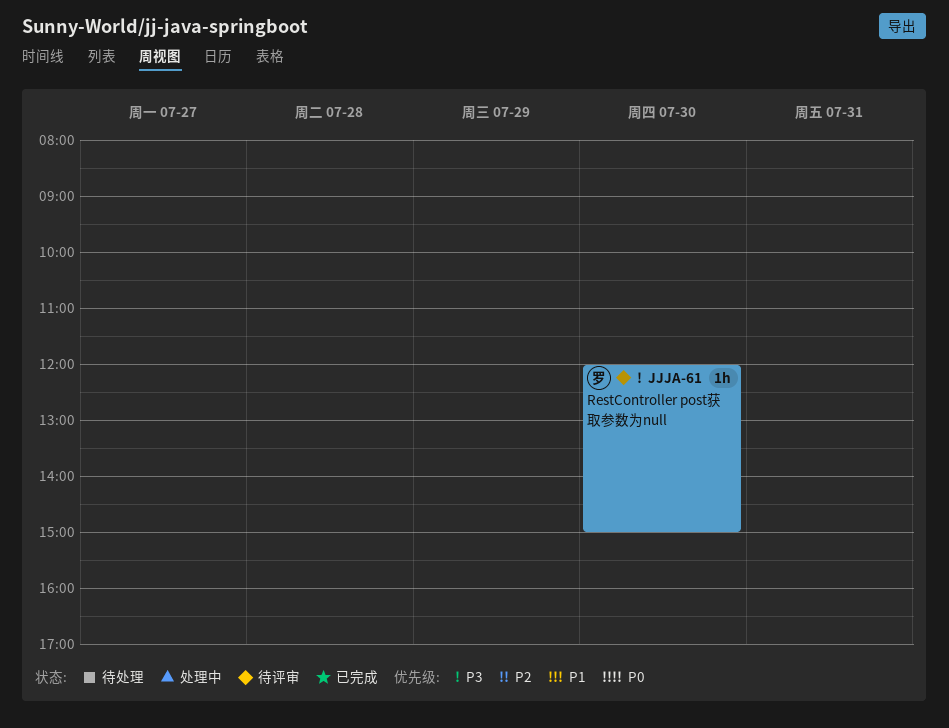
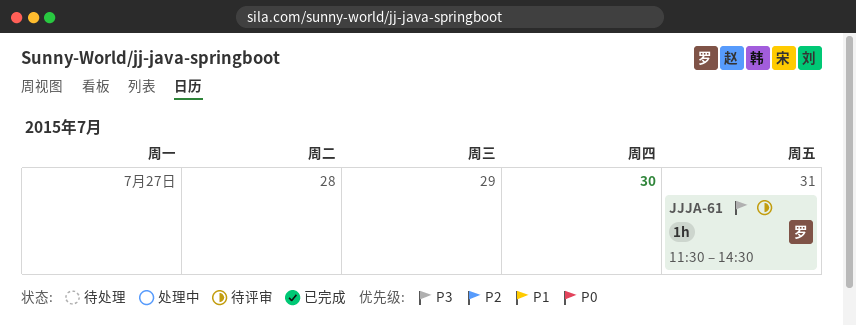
JJJA-61, day: Jul 30 -> Jul 31
JJJA-61, begins: 12:00 -> 11:30
JJJA-61, ends: 15:00 -> 14:30

